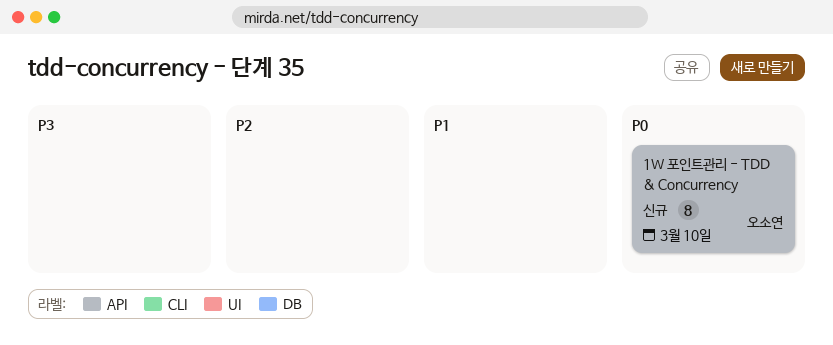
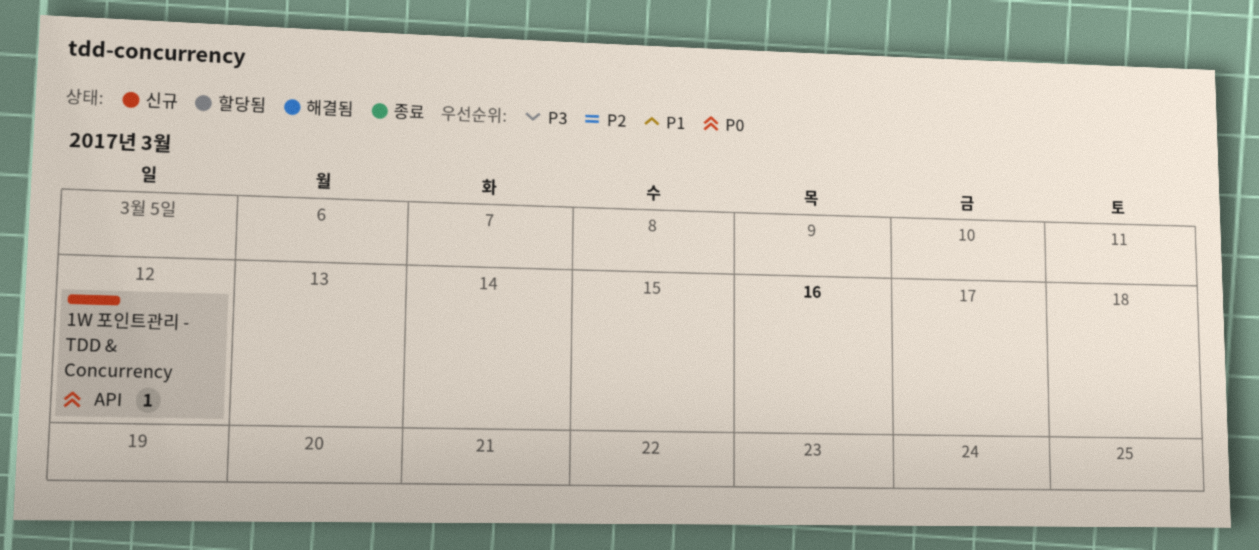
1W 포인트관리 - TDD & Concurrency, estimate: 8 -> 1
1W 포인트관리 - TDD & Concurrency, due: Mar 10 -> Mar 12

